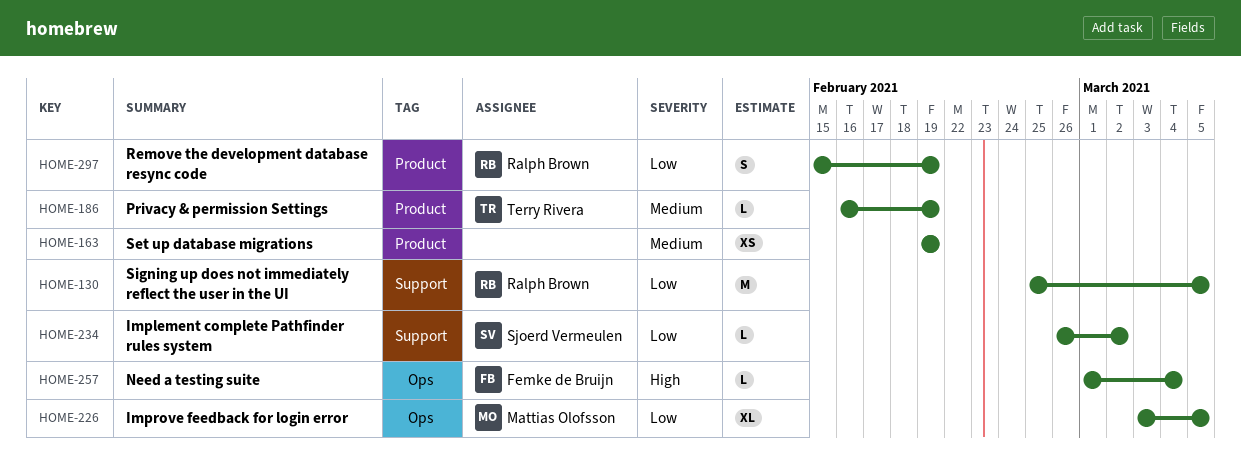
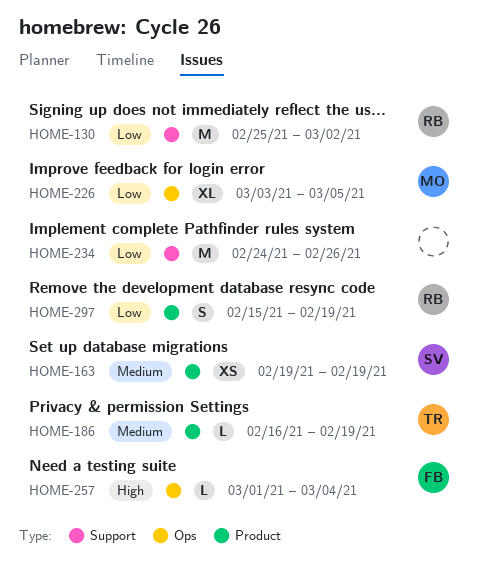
HOME-130, due: Mar 5 -> Mar 2
HOME-163, owner: none -> Sjoerd Vermeulen
HOME-234, owner: Sjoerd Vermeulen -> none
HOME-234, estimate: L -> M
HOME-234, start: Feb 26 -> Feb 24
HOME-234, due: Mar 2 -> Feb 26

